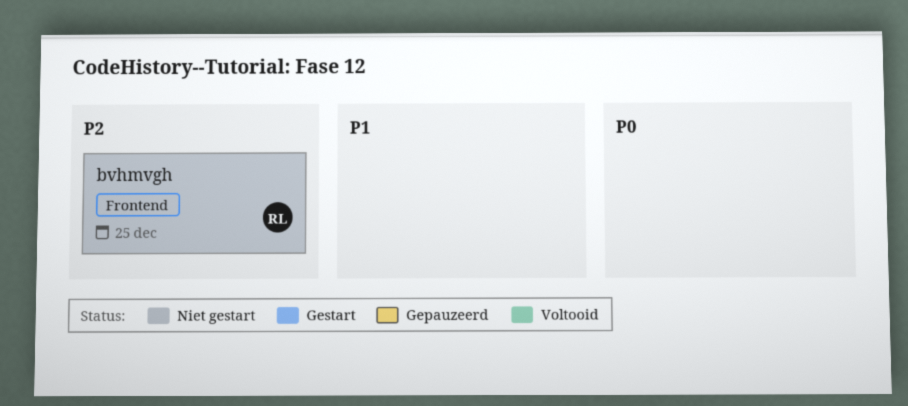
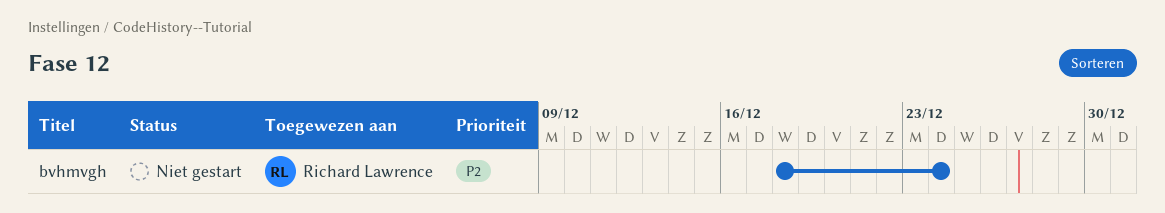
bvhmvgh, due: Dec 25 -> Dec 24

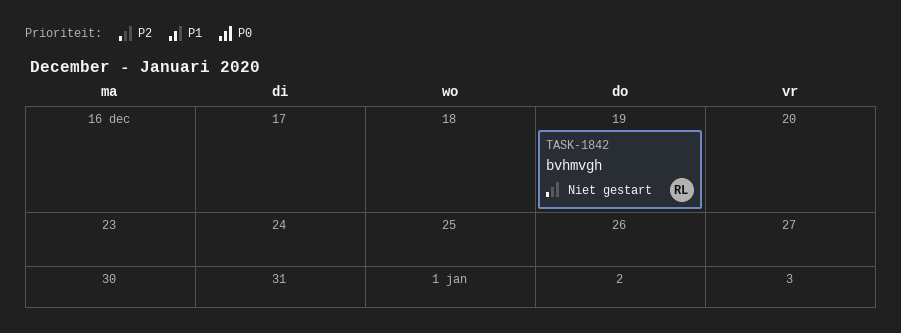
bvhmvgh, due: Dec 24 -> Dec 19

